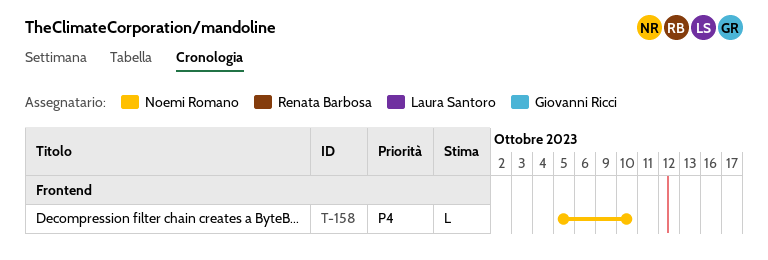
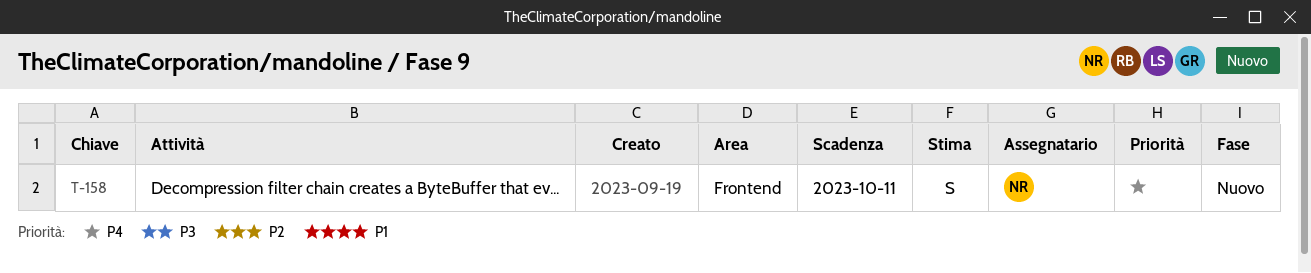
T-158, estimate: L -> S
T-158, due: Oct 10 -> Oct 11

